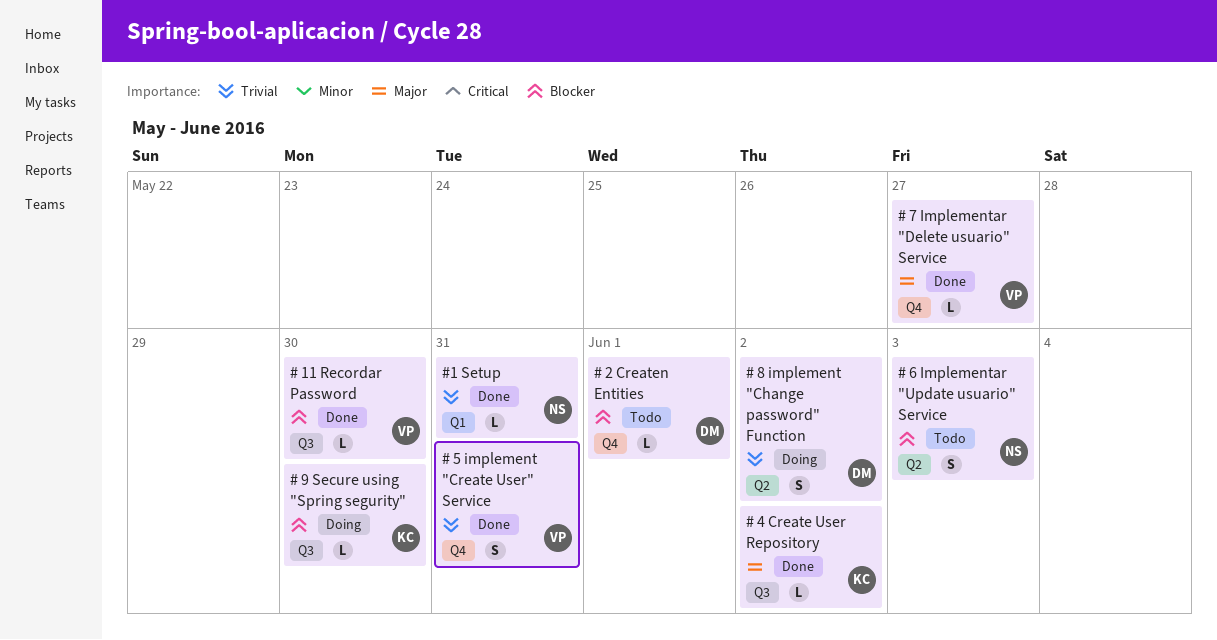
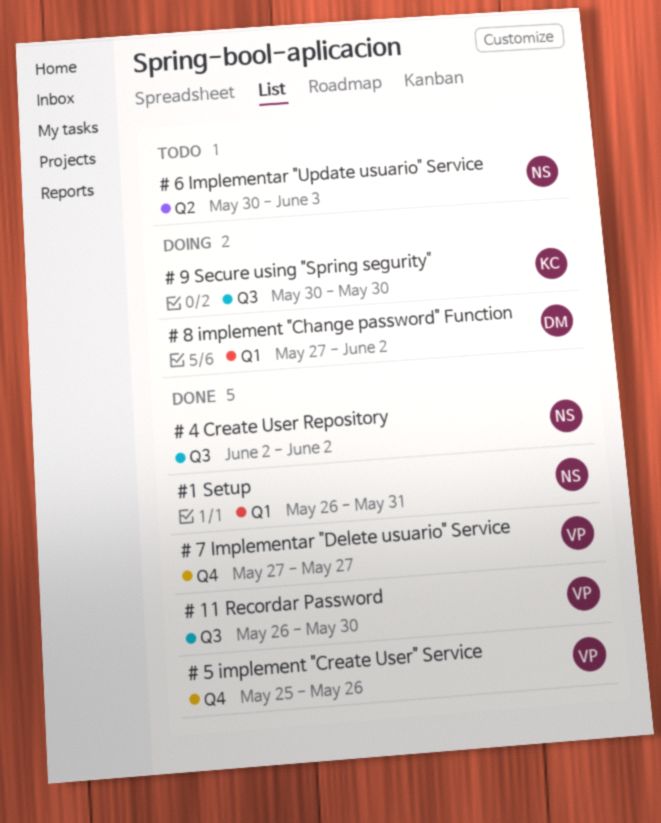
# 2 Createn Entities: present -> none
# 4 Create User Repository, owner: KC -> NS
# 5 implement "Create User" Service, due: May 31 -> May 26
# 8 implement "Change password" Function, label: Q2 -> Q1

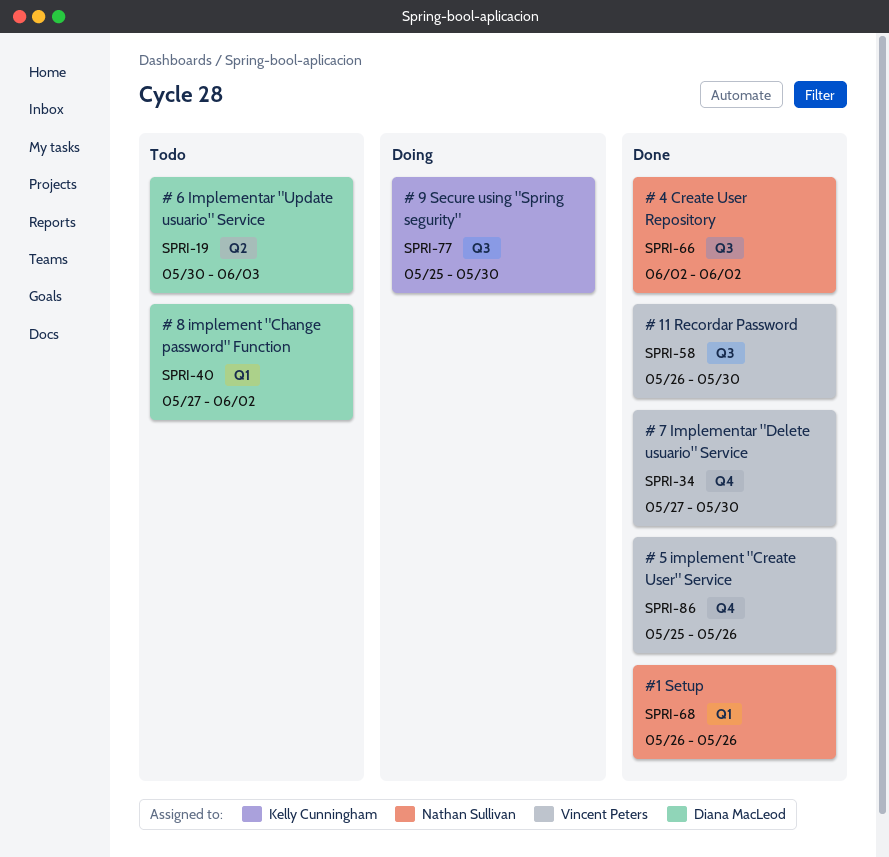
# 6 Implementar "Update usuario" Service, owner: Nathan Sullivan -> Diana MacLeod
# 7 Implementar "Delete usuario" Service, due: May 27 -> May 30
# 8 implement "Change password" Function, status: Doing -> Todo
# 9 Secure using "Spring segurity", start: May 30 -> May 25
#1 Setup, due: May 31 -> May 26

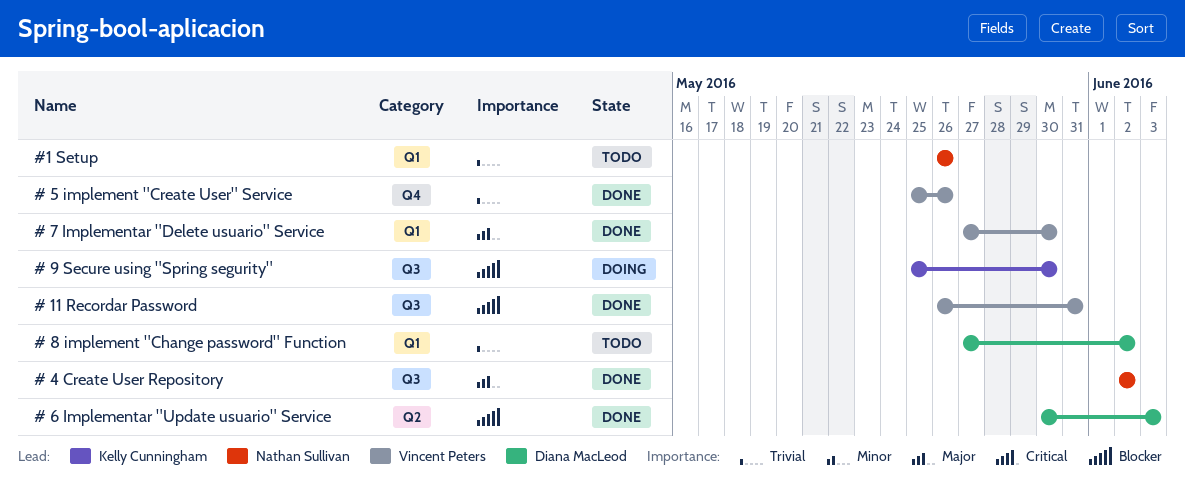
# 11 Recordar Password, due: May 30 -> May 31
# 6 Implementar "Update usuario" Service, status: Todo -> Done
# 7 Implementar "Delete usuario" Service, label: Q4 -> Q1
#1 Setup, status: Done -> Todo

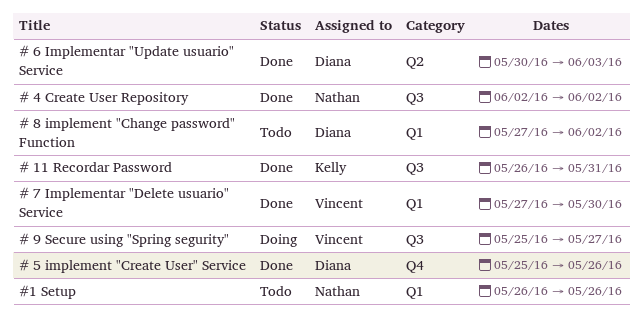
# 11 Recordar Password, owner: Vincent Peters -> Kelly Cunningham
# 5 implement "Create User" Service, owner: Vincent Peters -> Diana MacLeod
# 9 Secure using "Spring segurity", owner: Kelly Cunningham -> Vincent Peters
# 9 Secure using "Spring segurity", due: May 30 -> May 27

